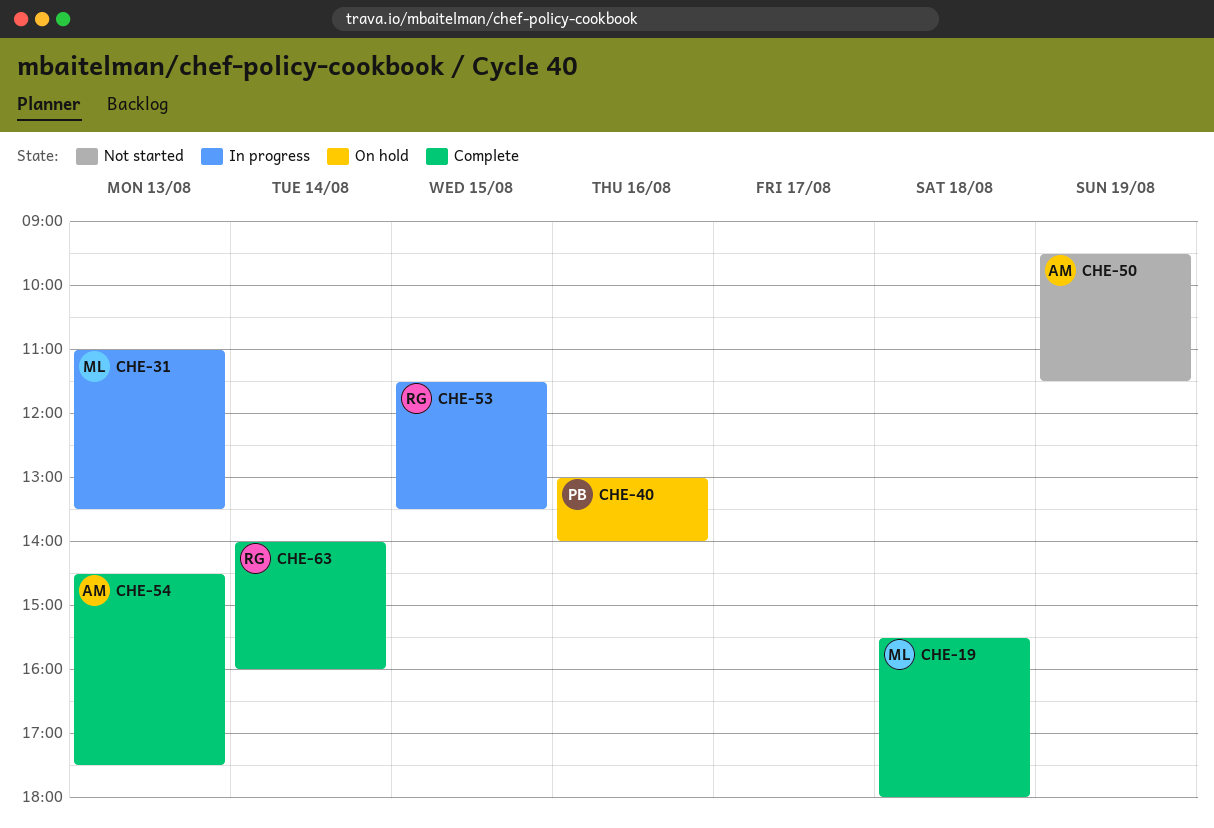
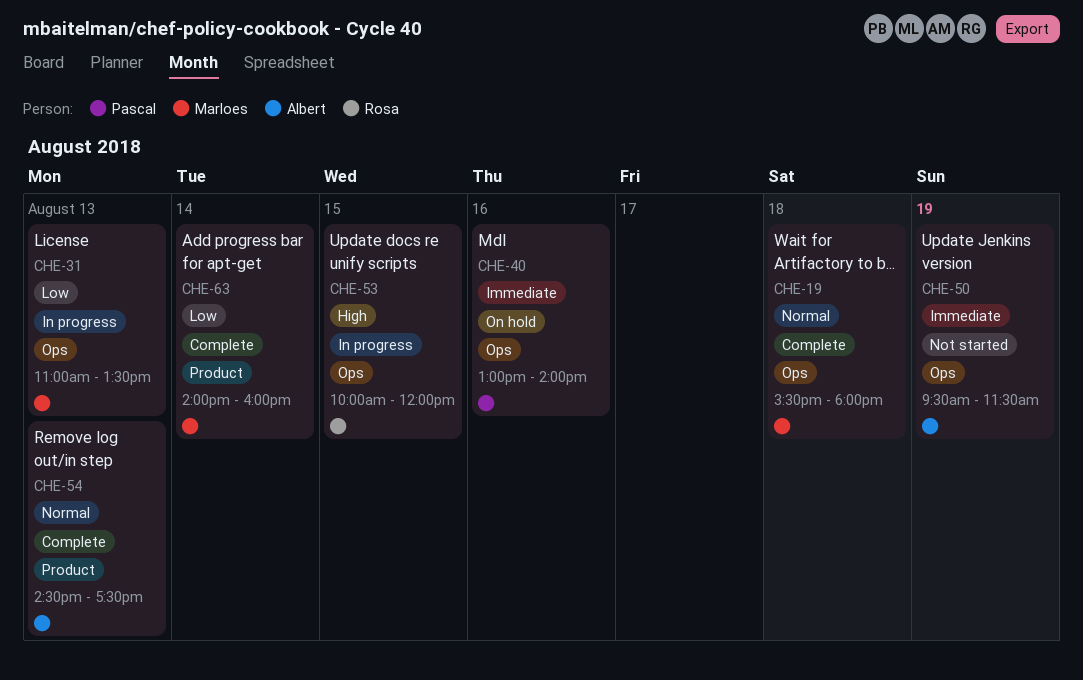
CHE-53, begins: 11:30 -> 10:00
CHE-53, ends: 13:30 -> 12:00
CHE-63, owner: Rosa -> Marloes

